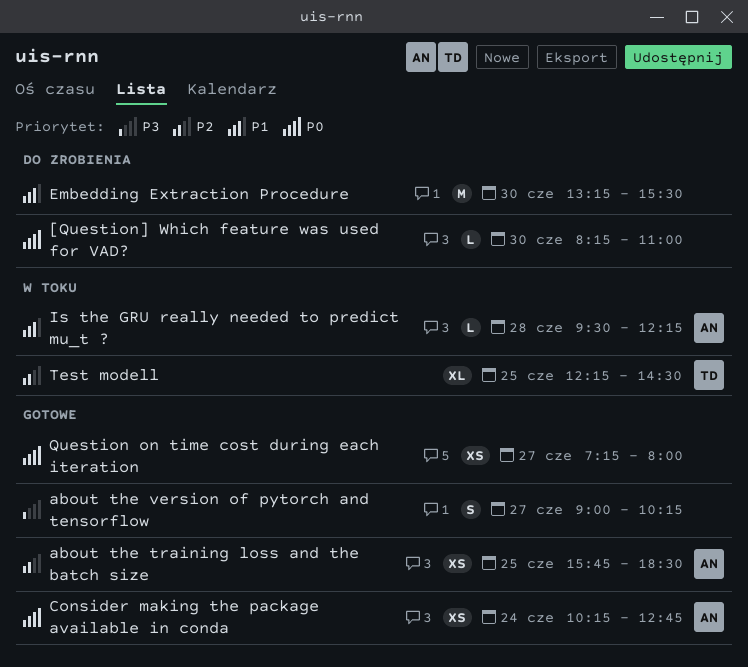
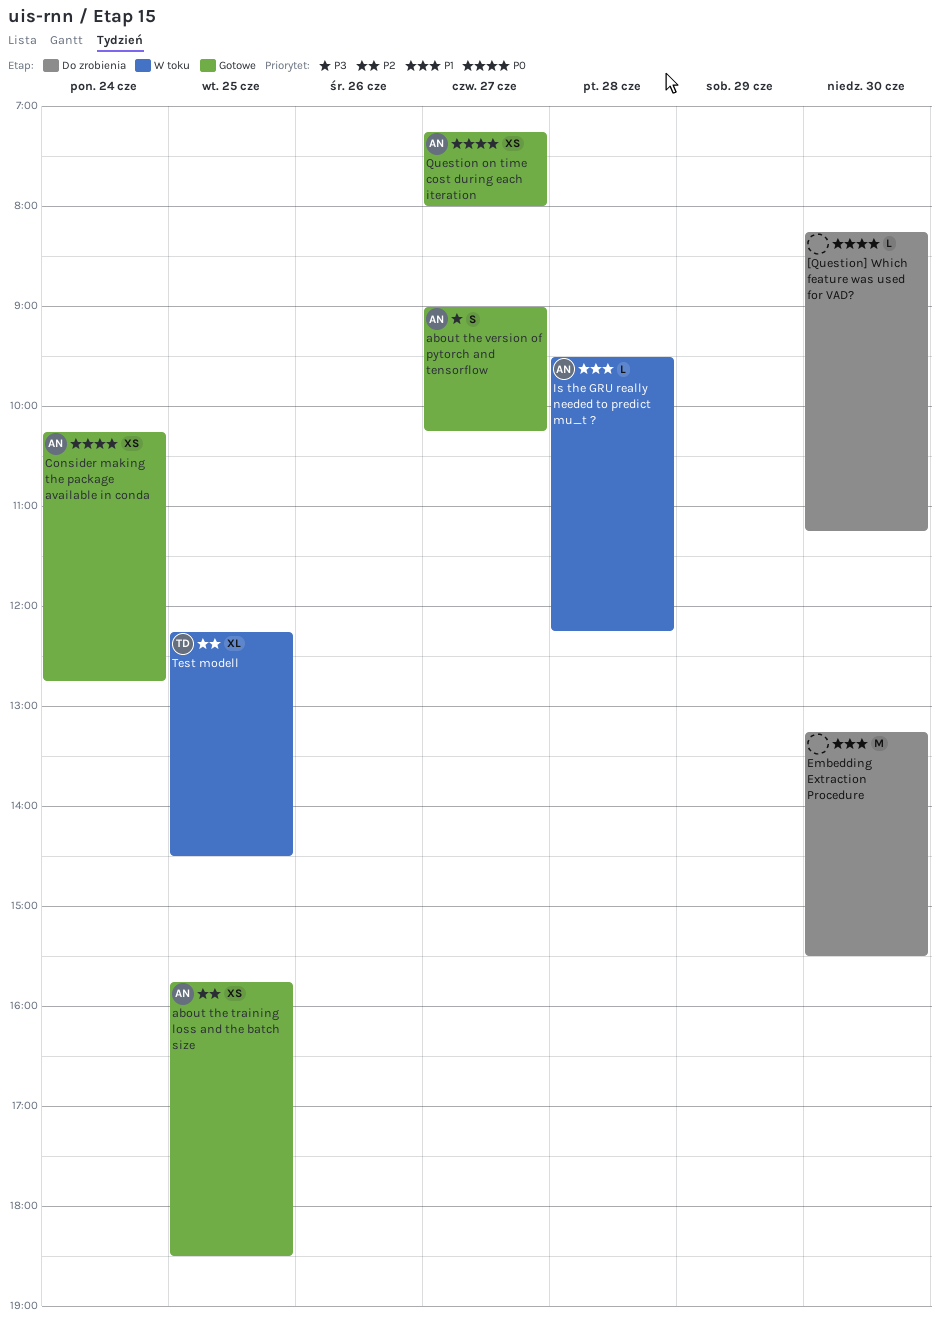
[Question] Which feature was used for VAD?, ends: 11:00 -> 11:15
about the version of pytorch and tensorflow, owner: none -> AN
Question on time cost during each iteration, owner: none -> AN

